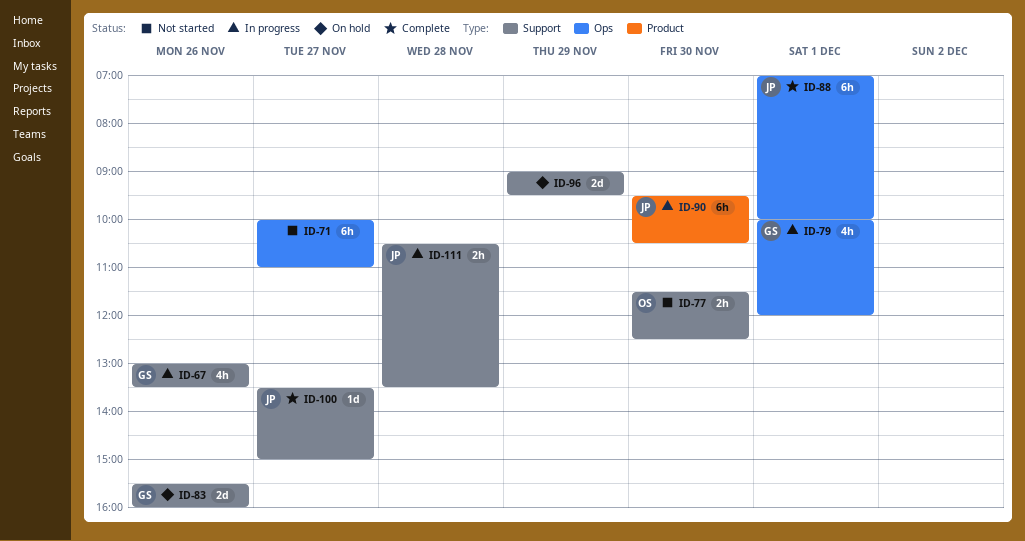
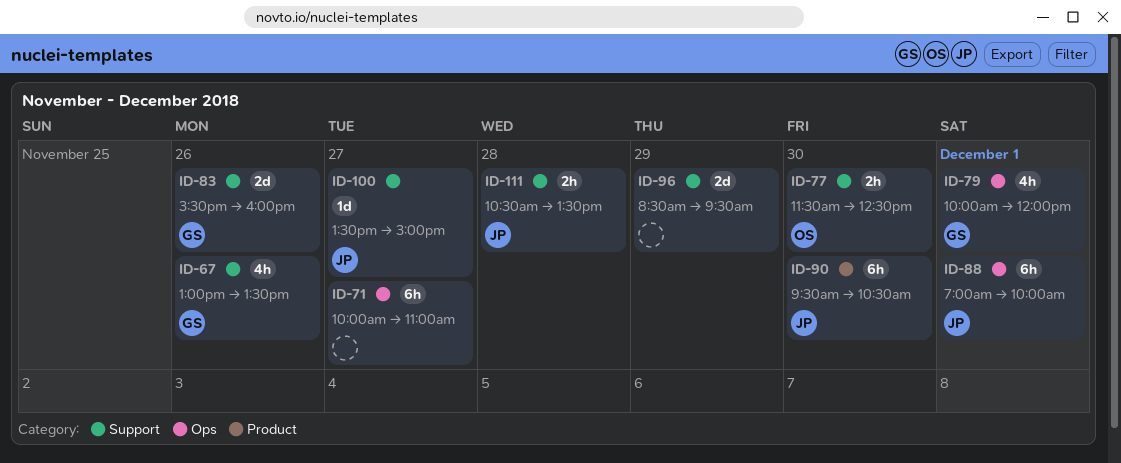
ID-96, begins: 09:00 -> 08:30

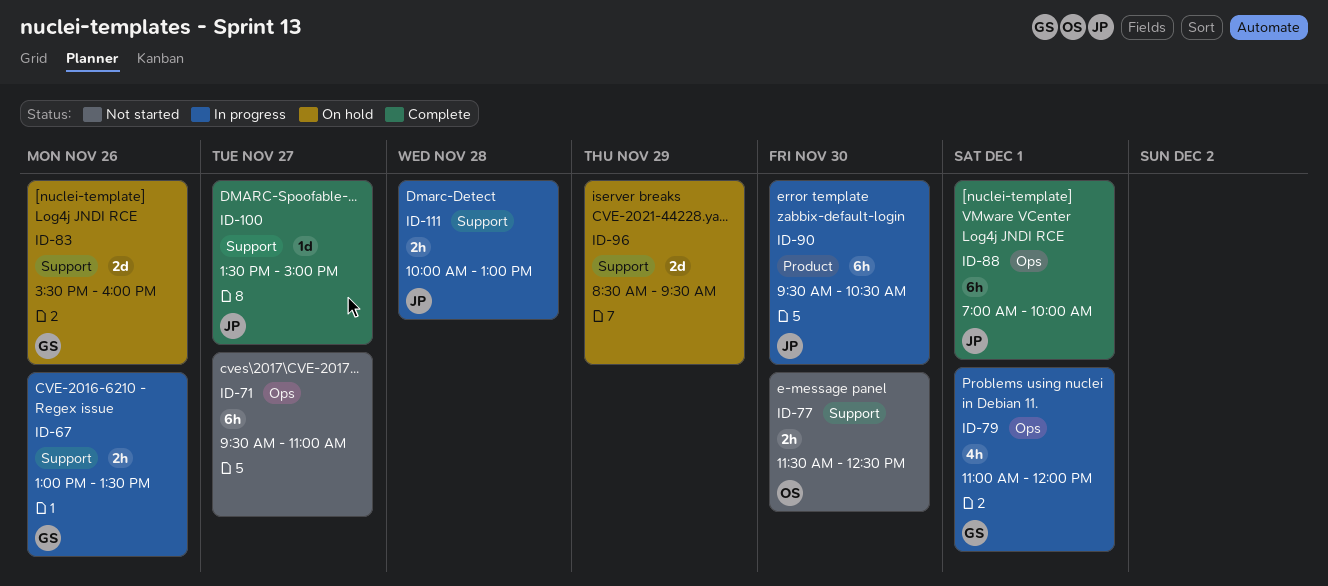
ID-67, estimate: 4h -> 2h
ID-71, begins: 10:00 -> 09:30
ID-79, begins: 10:00 -> 11:00
ID-111, begins: 10:30 -> 10:00
ID-111, ends: 13:30 -> 13:00

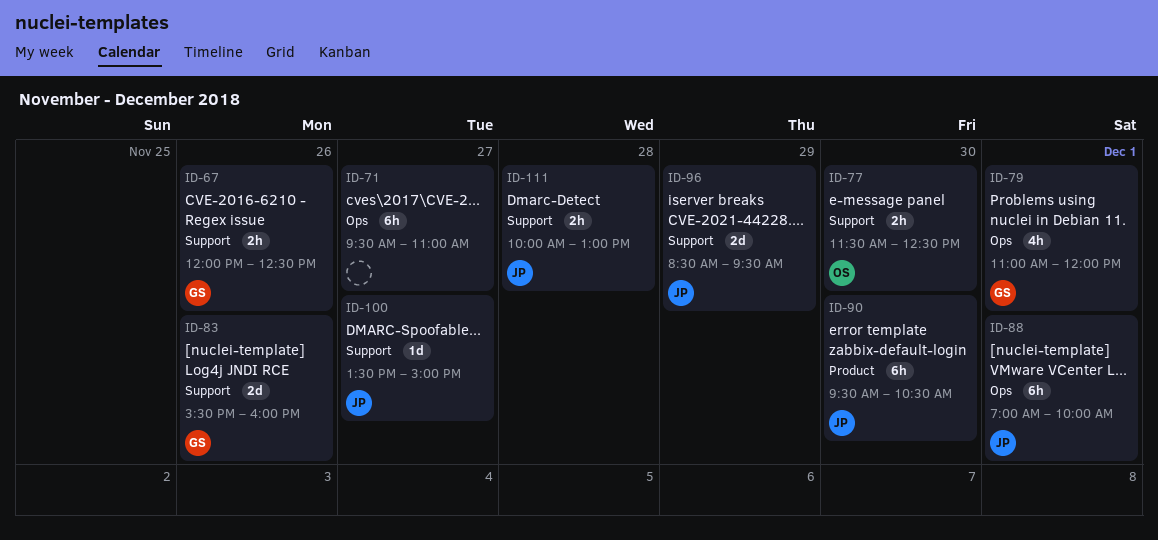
ID-67, begins: 13:00 -> 12:00
ID-67, ends: 13:30 -> 12:30
ID-96, owner: none -> JP

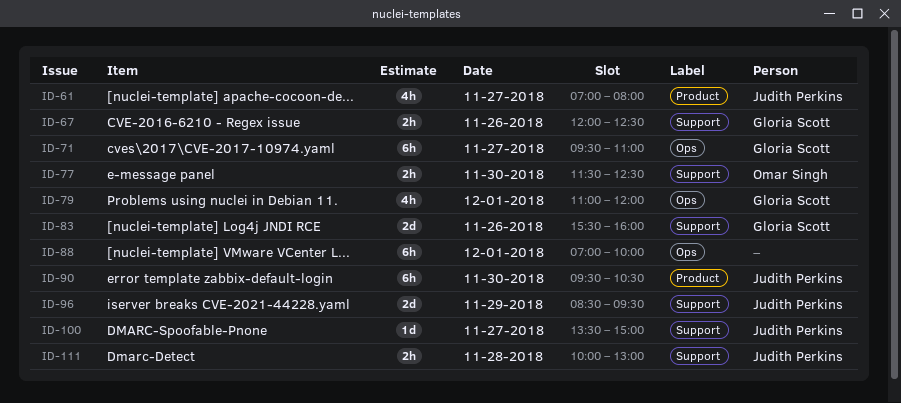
ID-61: none -> present
ID-71, owner: none -> Gloria Scott
ID-88, owner: Judith Perkins -> none

